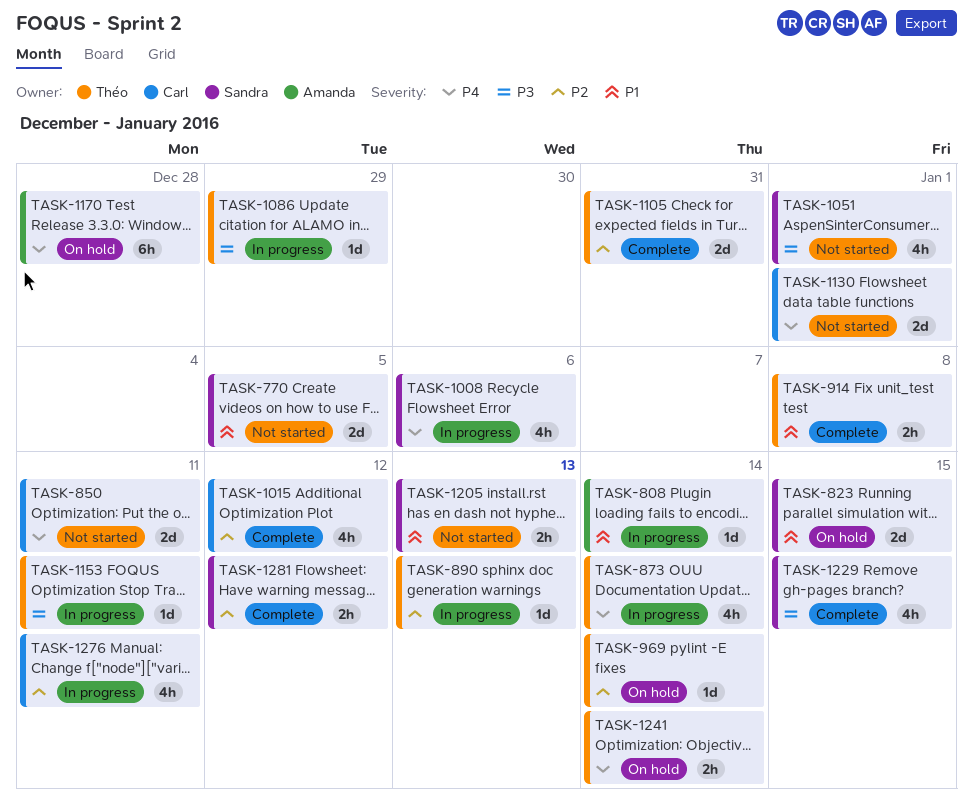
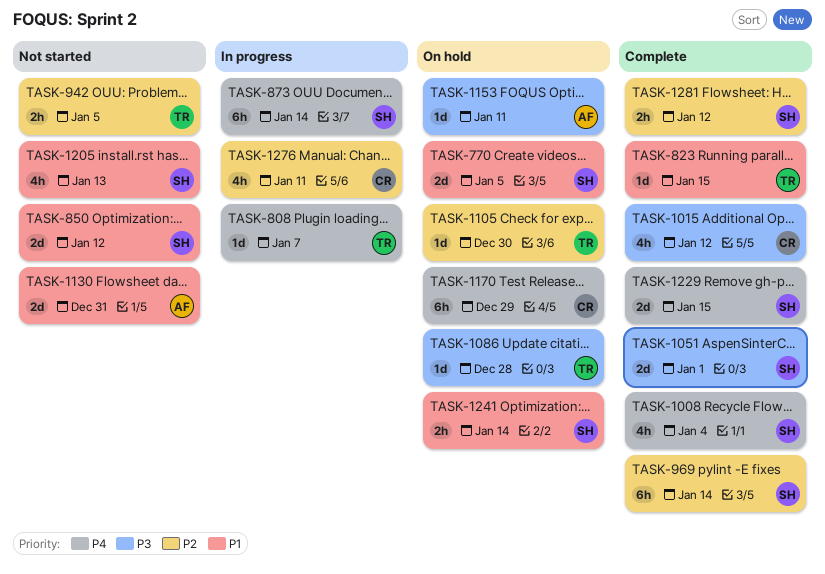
TASK-770, status: Not started -> On hold
TASK-808, owner: Amanda -> Théo
TASK-808, priority: P1 -> P4
TASK-808, due: Jan 14 -> Jan 7
TASK-823, status: On hold -> Complete
TASK-823, owner: Sandra -> Théo
TASK-823, estimate: 2d -> 1d
TASK-850, owner: Carl -> Sandra
TASK-850, priority: P4 -> P1
TASK-850, due: Jan 11 -> Jan 12
TASK-873, owner: Théo -> Sandra
TASK-873, estimate: 4h -> 6h
TASK-890: present -> none
TASK-914: present -> none
TASK-942: none -> present
TASK-969, status: On hold -> Complete
TASK-969, owner: Théo -> Sandra
TASK-969, estimate: 1d -> 6h
TASK-1008, status: In progress -> Complete
TASK-1008, due: Jan 6 -> Jan 4
TASK-1015, priority: P2 -> P3
TASK-1051, status: Not started -> Complete
TASK-1051, estimate: 4h -> 2d
TASK-1086, status: In progress -> On hold
TASK-1086, due: Dec 29 -> Dec 28
TASK-1105, status: Complete -> On hold
TASK-1105, estimate: 2d -> 1d
TASK-1105, due: Dec 31 -> Dec 30
TASK-1130, owner: Carl -> Amanda
TASK-1130, priority: P4 -> P1
TASK-1130, due: Jan 1 -> Dec 31
TASK-1153, status: In progress -> On hold
TASK-1153, owner: Théo -> Amanda
TASK-1170, owner: Amanda -> Carl
TASK-1170, due: Dec 28 -> Dec 29
TASK-1205, estimate: 2h -> 4h
TASK-1229, priority: P3 -> P4
TASK-1229, estimate: 4h -> 2d
TASK-1241, owner: Théo -> Sandra
TASK-1241, priority: P4 -> P1

